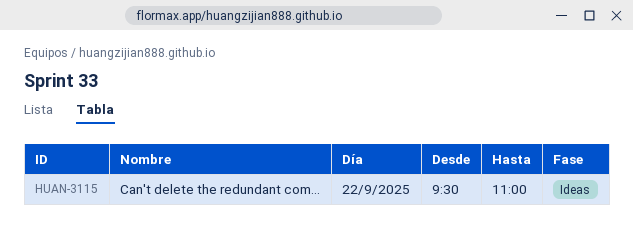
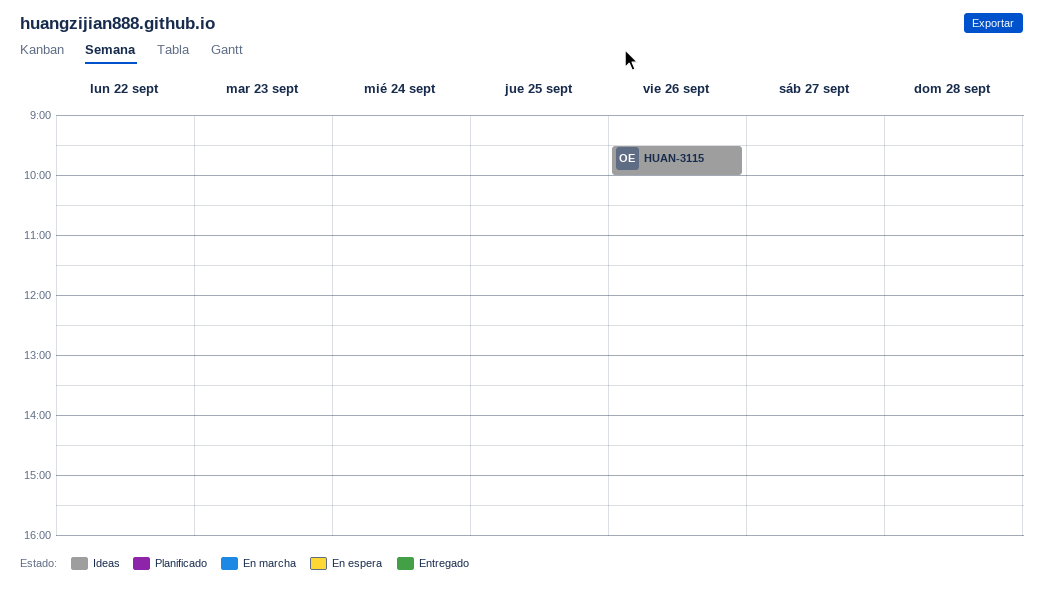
HUAN-3115, day: Sep 22 -> Sep 26
HUAN-3115, ends: 11:00 -> 10:00

